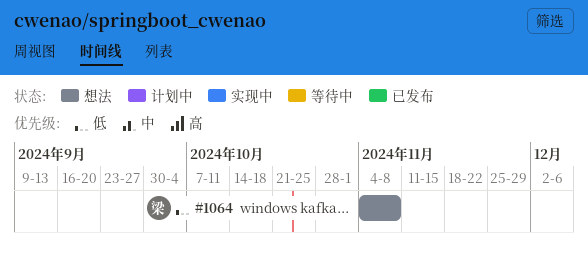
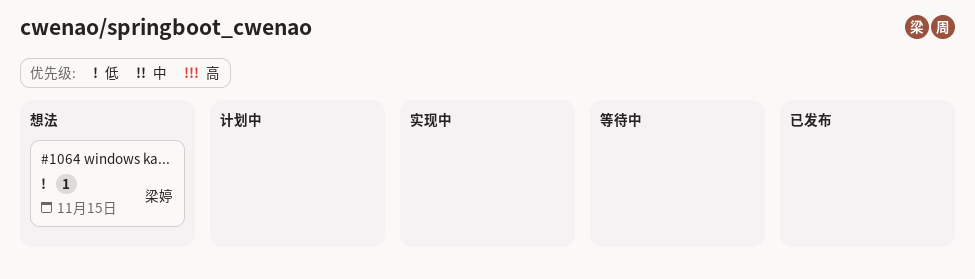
#1064, due: Nov 8 -> Nov 15

